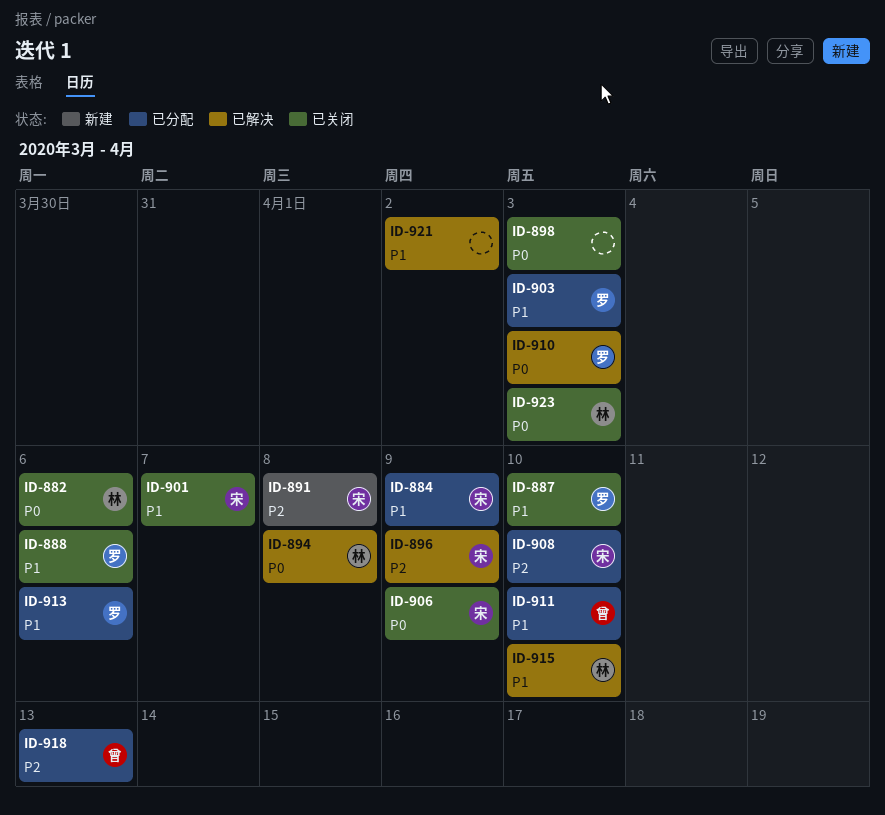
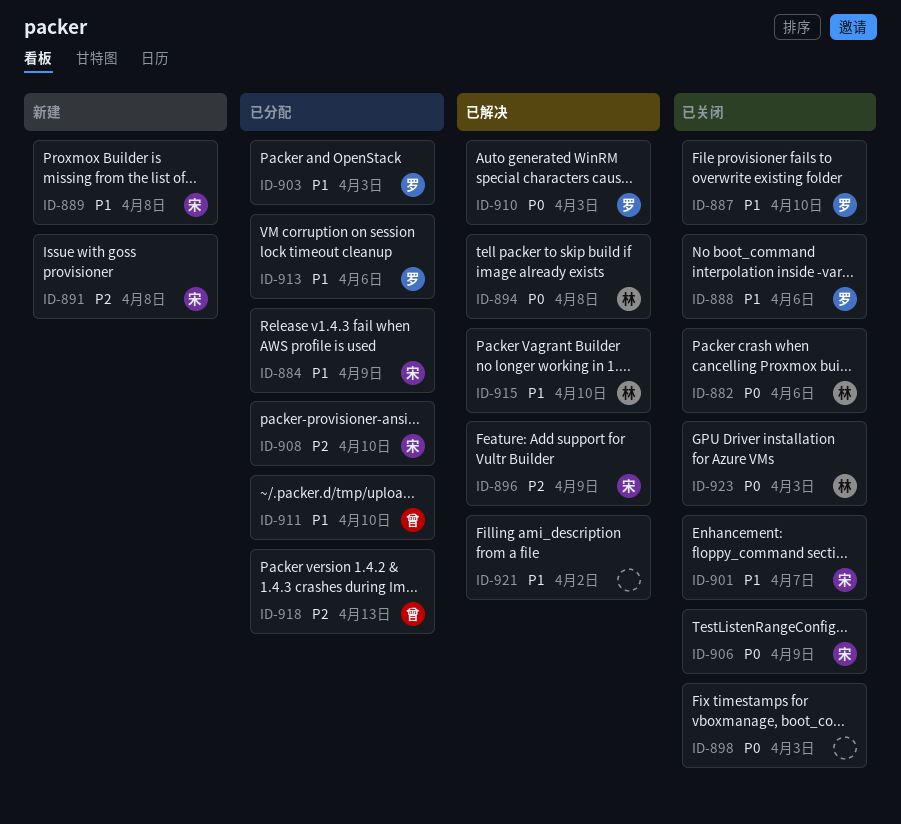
ID-889: none -> present

